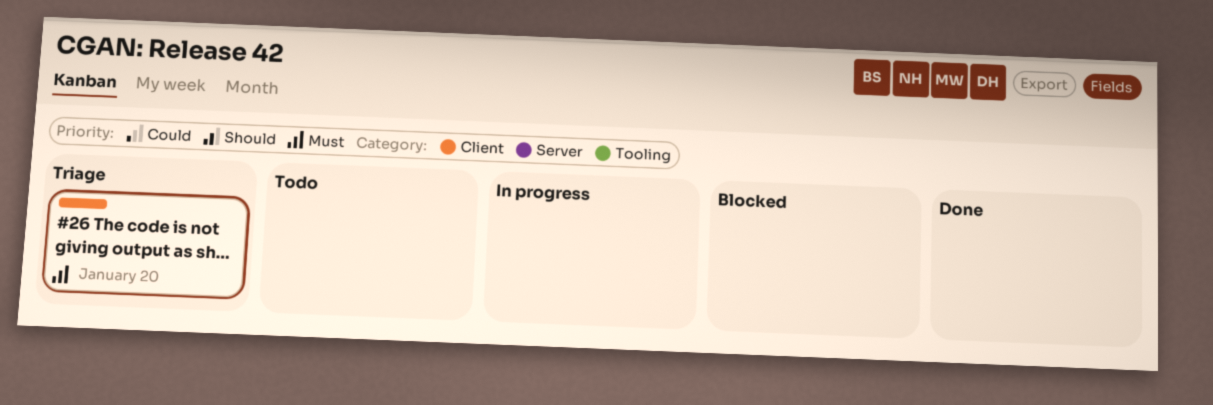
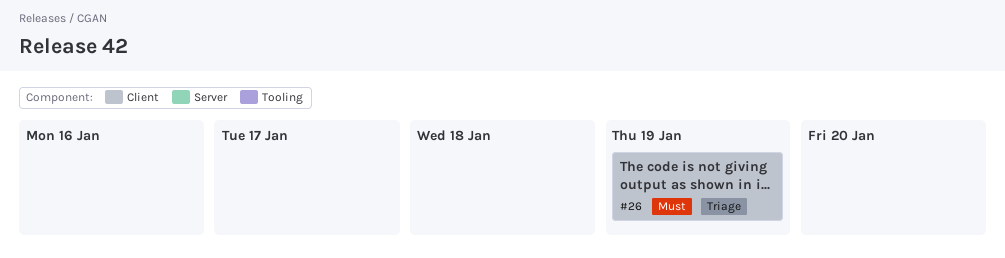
#26, due: Jan 20 -> Jan 19

